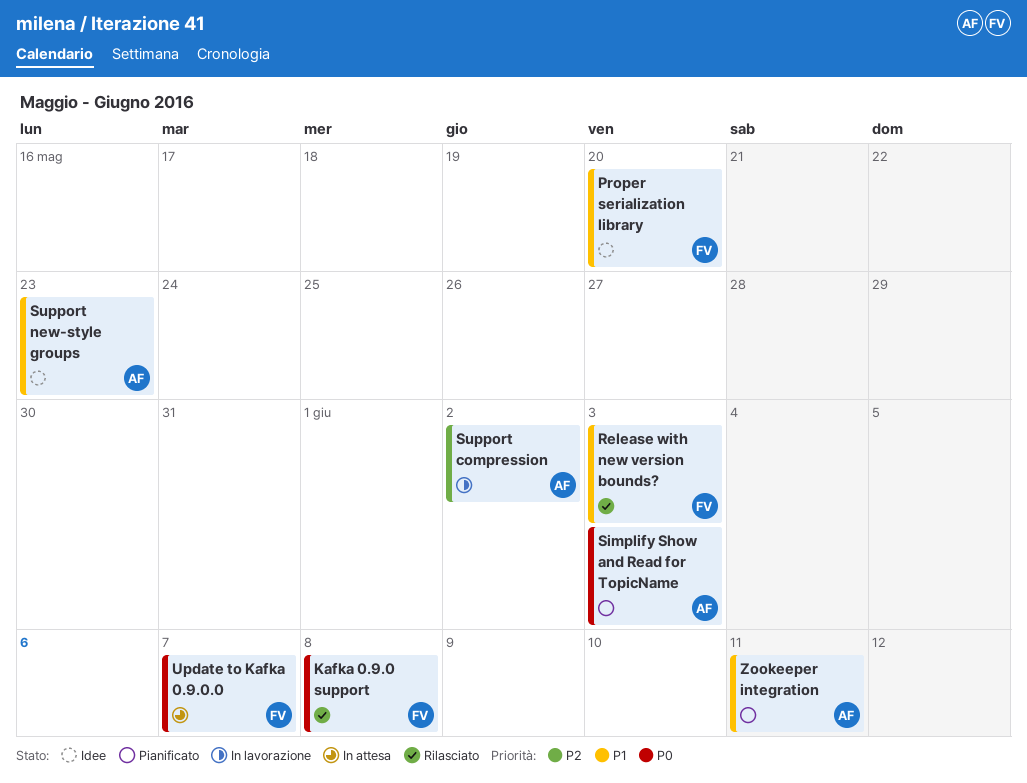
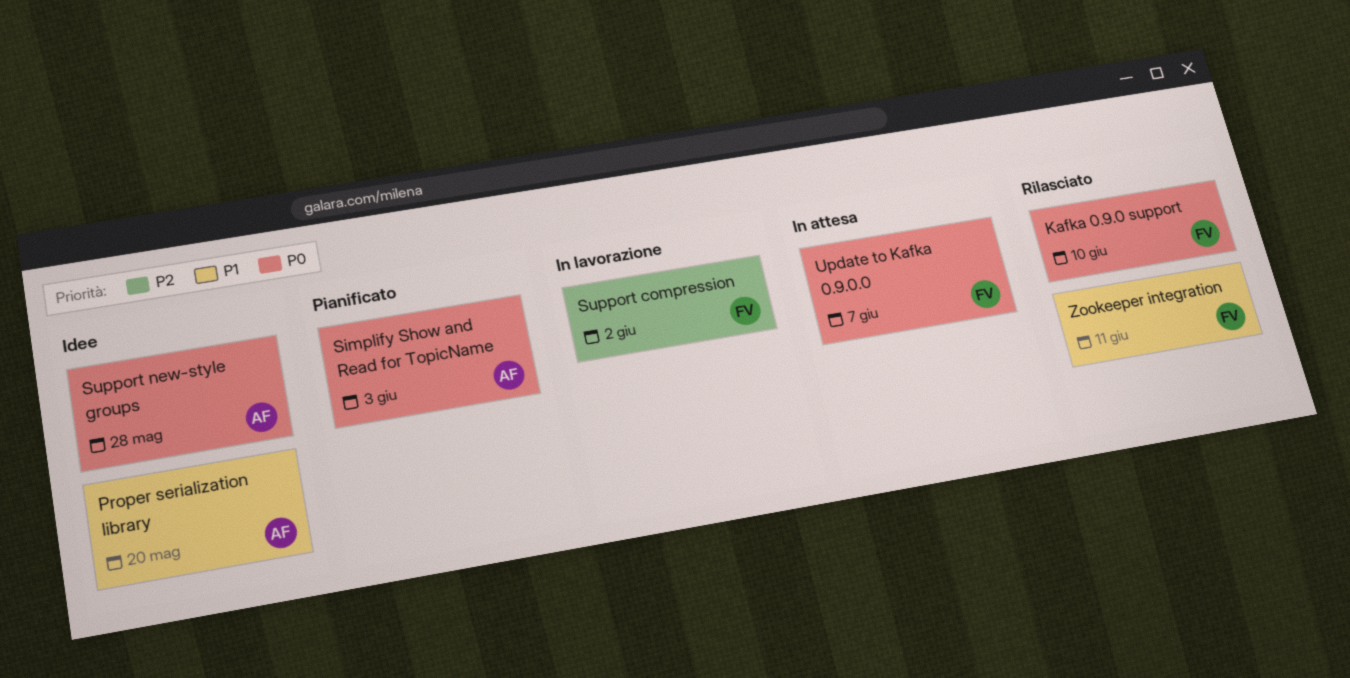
Kafka 0.9.0 support, due: Jun 8 -> Jun 10
Proper serialization library, owner: FV -> AF
Release with new version bounds?: present -> none
Support compression, owner: AF -> FV
Support new-style groups, priority: P1 -> P0
Support new-style groups, due: May 23 -> May 28
Zookeeper integration, status: Pianificato -> Rilasciato
Zookeeper integration, owner: AF -> FV

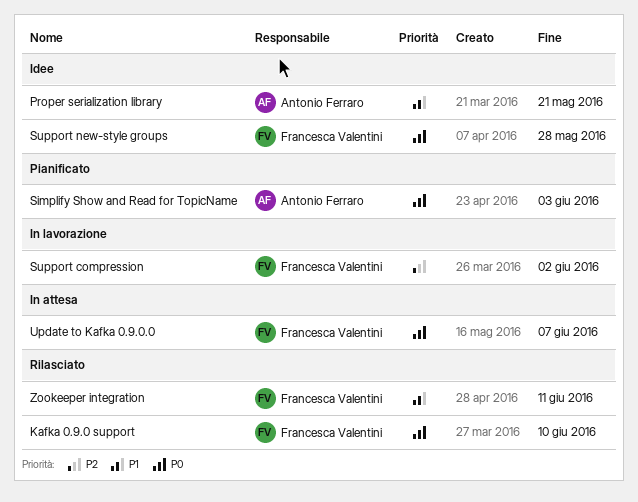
Proper serialization library, due: May 20 -> May 21
Support new-style groups, owner: Antonio Ferraro -> Francesca Valentini

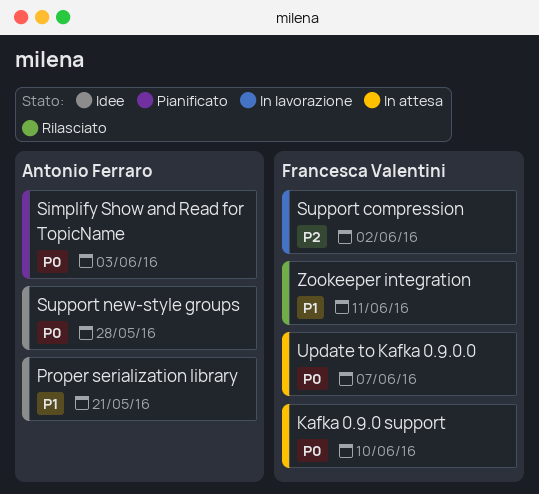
Kafka 0.9.0 support, status: Rilasciato -> In attesa
Support new-style groups, owner: Francesca Valentini -> Antonio Ferraro

